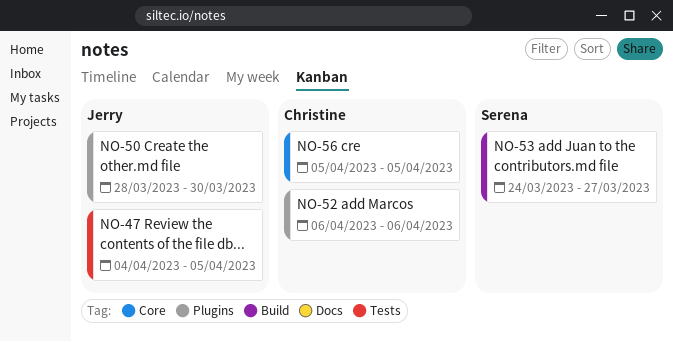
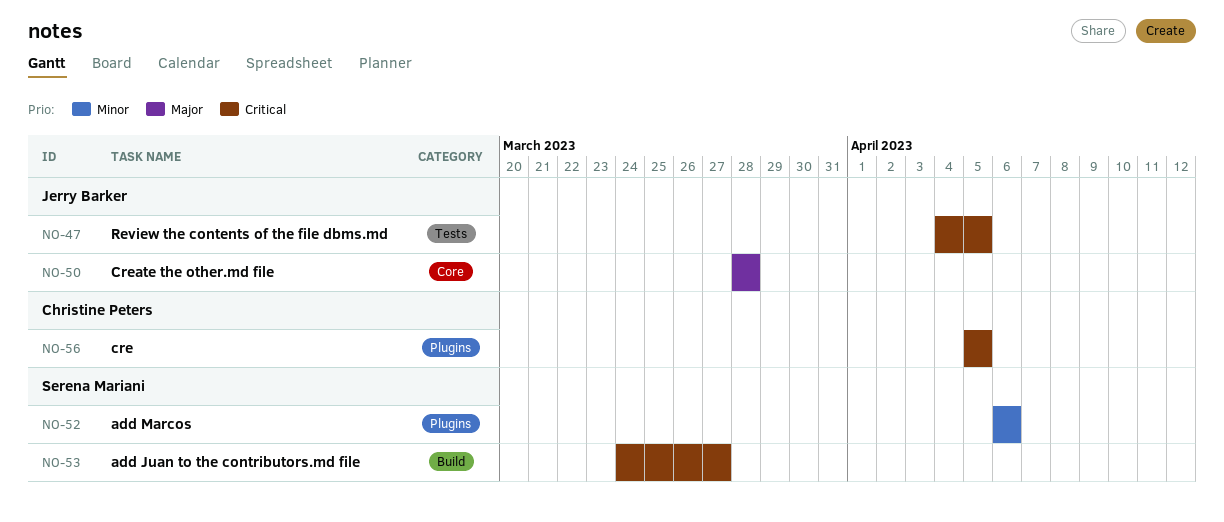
NO-50, label: Plugins -> Core
NO-50, due: Mar 30 -> Mar 28
NO-52, owner: Christine Peters -> Serena Mariani
NO-56, label: Core -> Plugins

